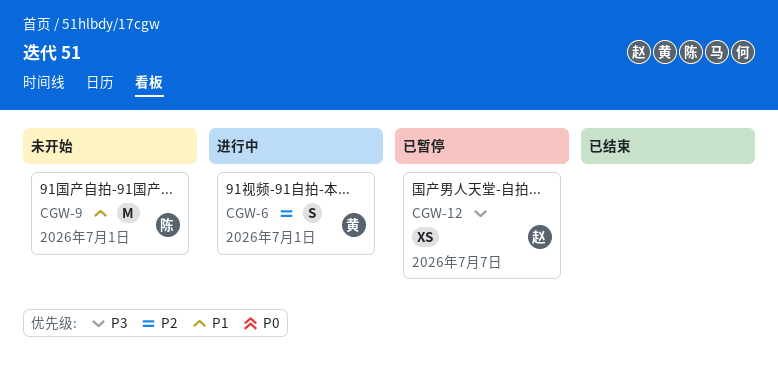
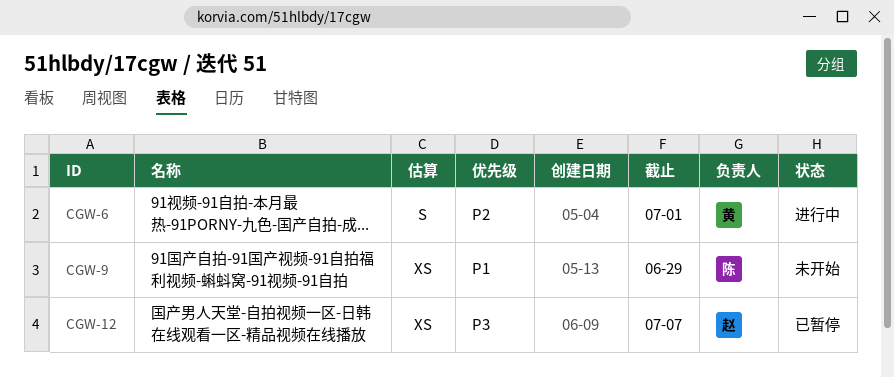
CGW-9, estimate: M -> XS
CGW-9, due: Jul 1 -> Jun 29

